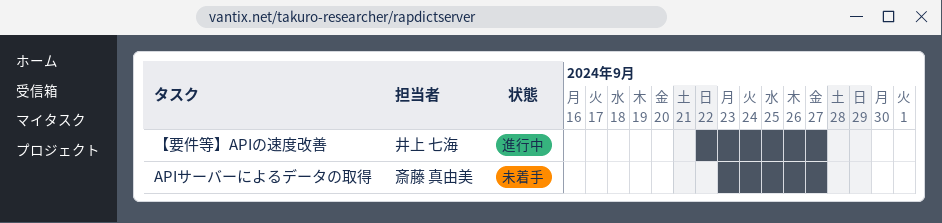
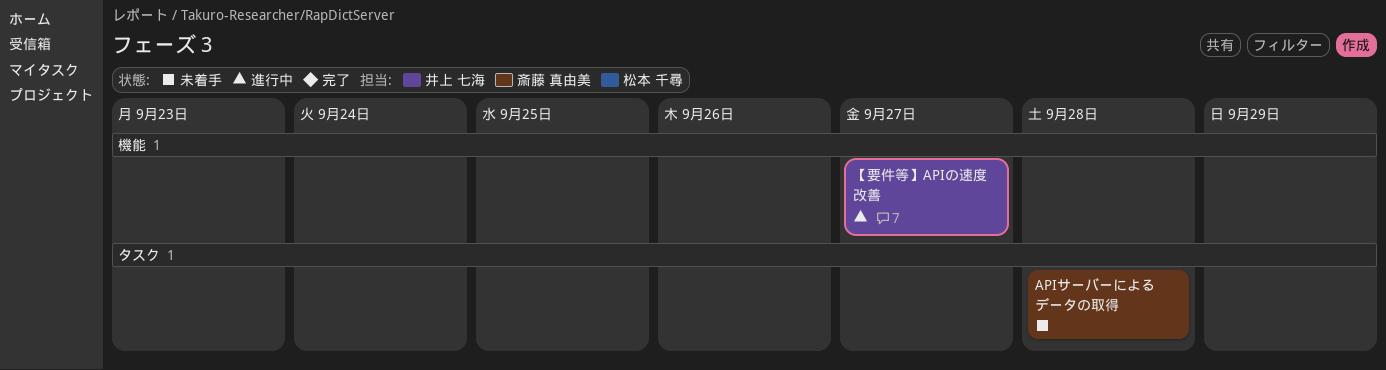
APIサーバーによるデータの取得, due: Sep 27 -> Sep 28

